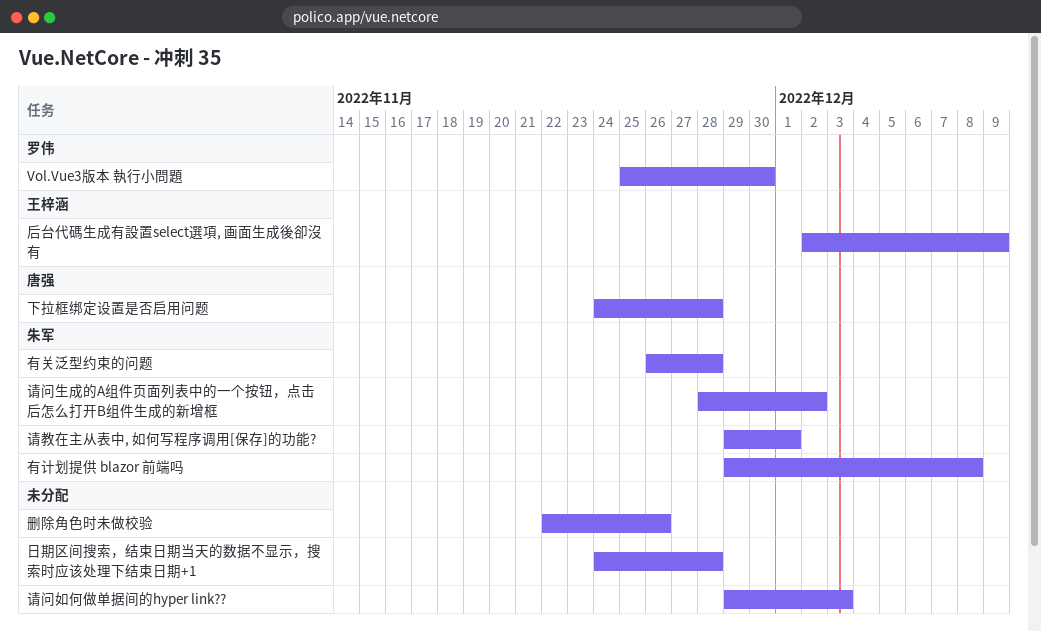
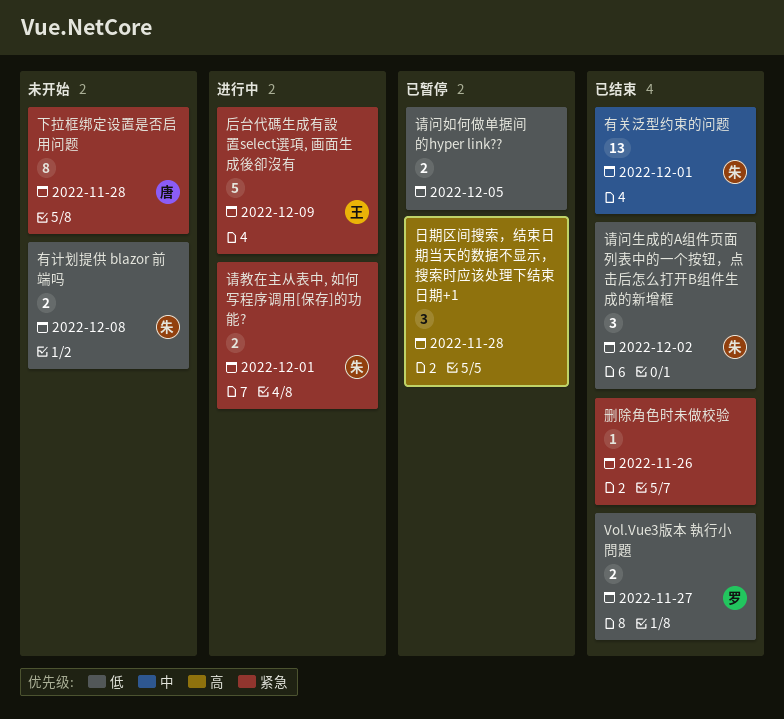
Vol.Vue3版本 執行小問題, due: Nov 30 -> Nov 27
有关泛型约束的问题, due: Nov 28 -> Dec 1
请问如何做单据间的hyper link??, due: Dec 3 -> Dec 5

